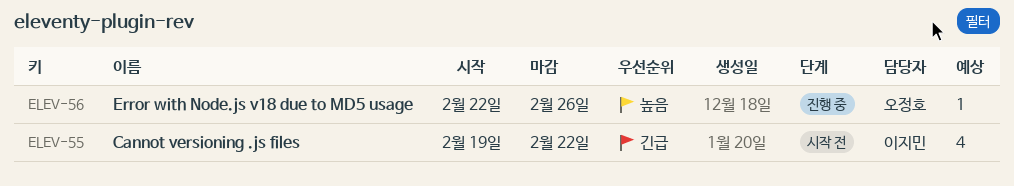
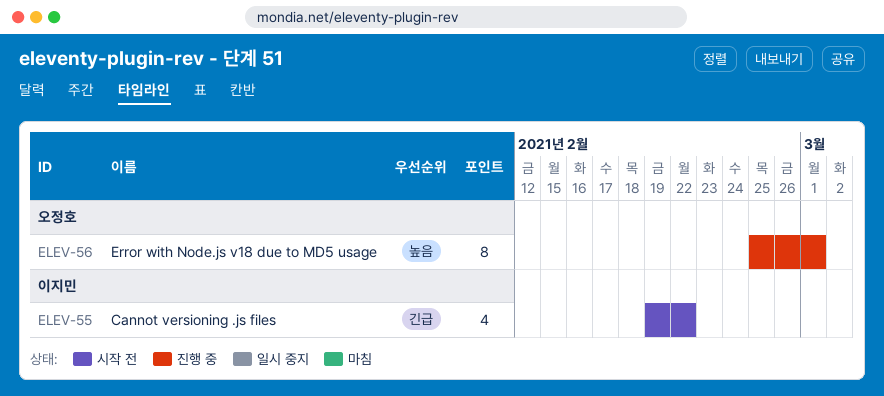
ELEV-56, estimate: 1 -> 8
ELEV-56, start: Feb 22 -> Feb 25
ELEV-56, due: Feb 26 -> Mar 1

